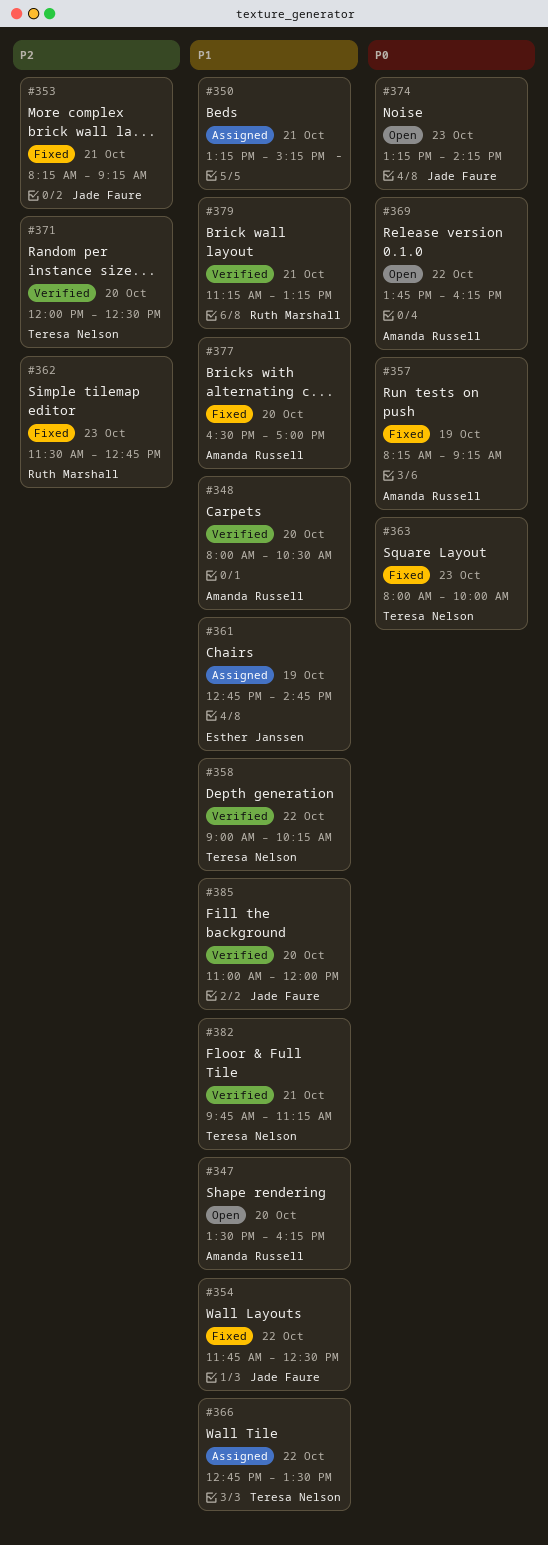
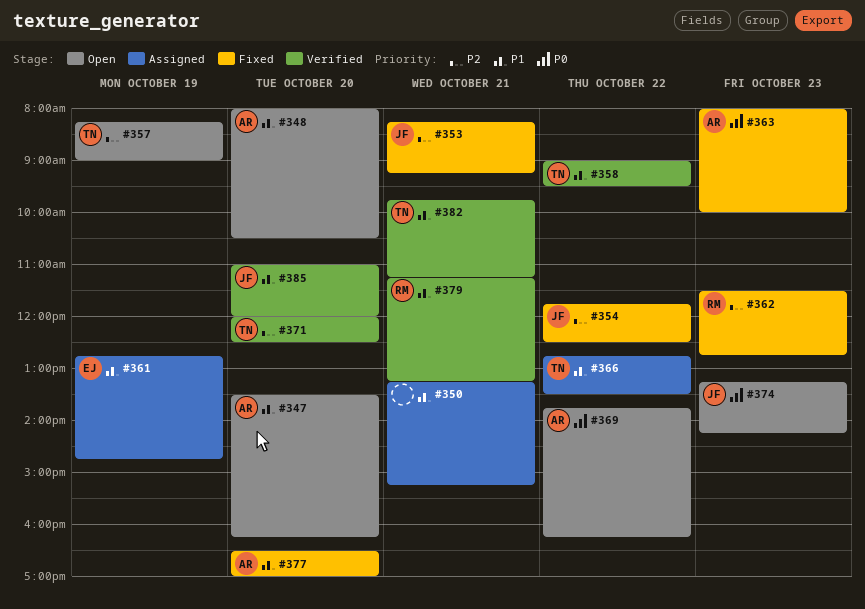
#348, status: Verified -> Open
#354, priority: P1 -> P2
#357, status: Fixed -> Open
#357, owner: Amanda Russell -> Teresa Nelson
#357, priority: P0 -> P2
#357, ends: 09:15 -> 09:00
#358, ends: 10:15 -> 09:30
#363, owner: Teresa Nelson -> Amanda Russell

